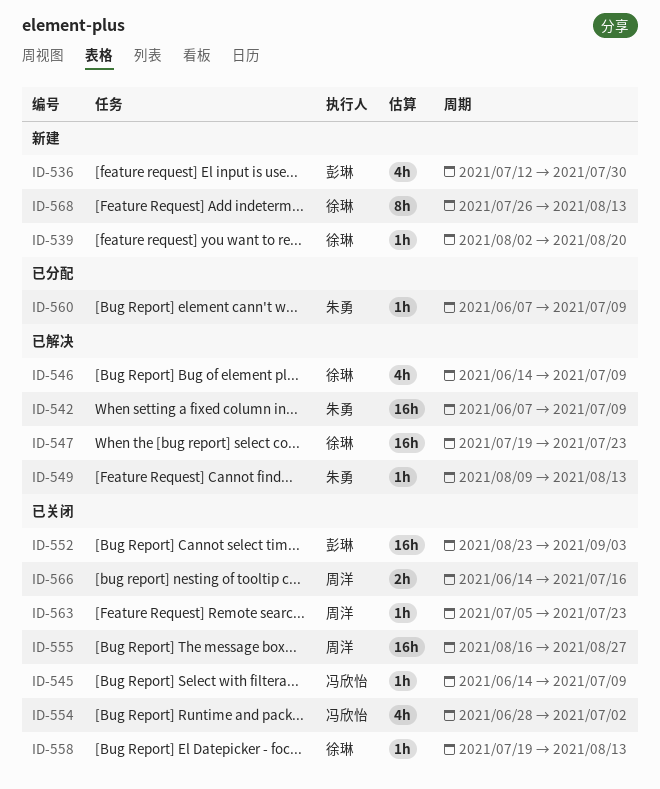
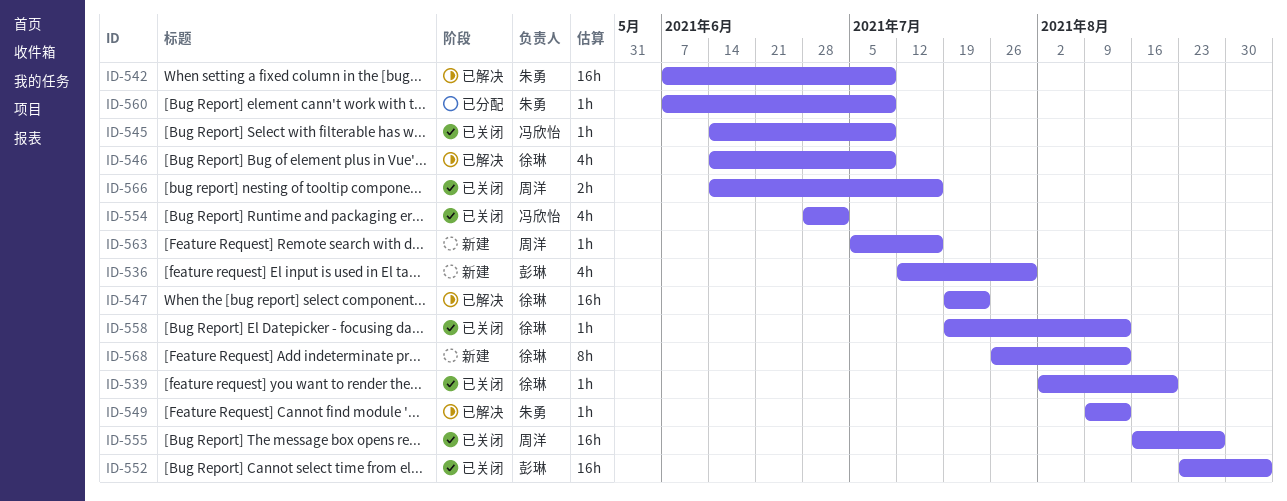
ID-539, status: 新建 -> 已关闭
ID-563, status: 已关闭 -> 新建
ID-563, due: Jul 23 -> Jul 16

